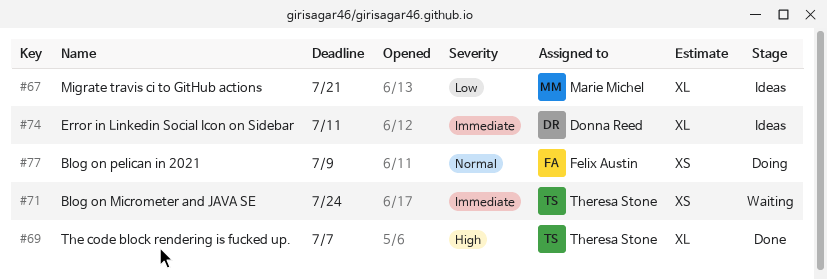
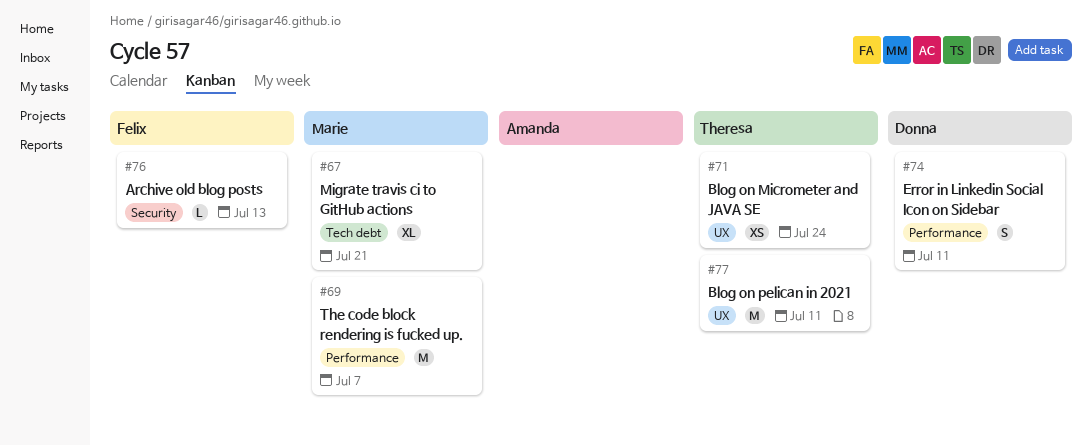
#69, owner: Theresa Stone -> Marie Michel
#69, estimate: XL -> M
#74, estimate: XL -> S
#76: none -> present
#77, owner: Felix Austin -> Theresa Stone
#77, estimate: XS -> M
#77, due: Jul 9 -> Jul 11

